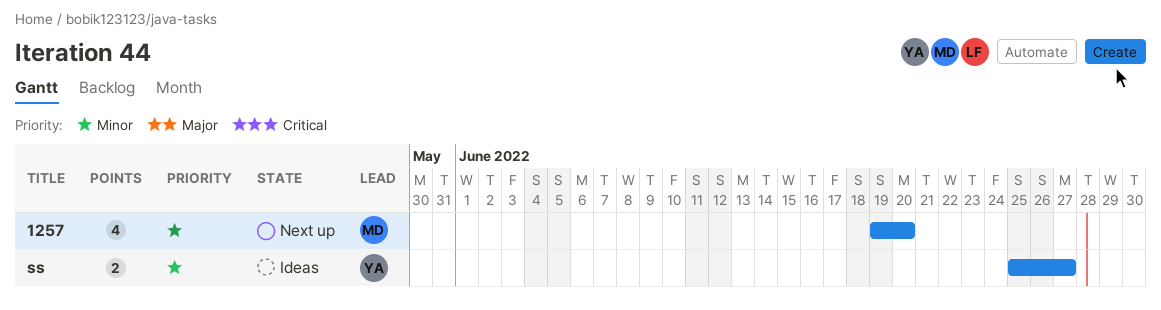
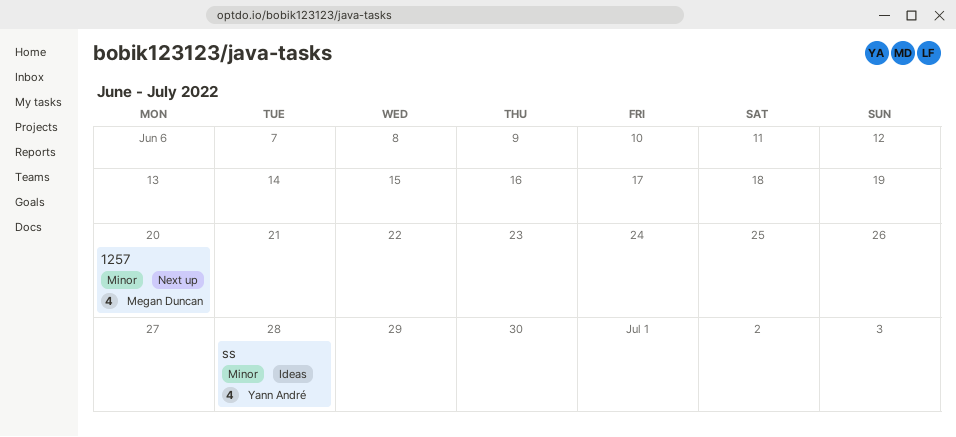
ss, estimate: 2 -> 4
ss, due: Jun 27 -> Jun 28

